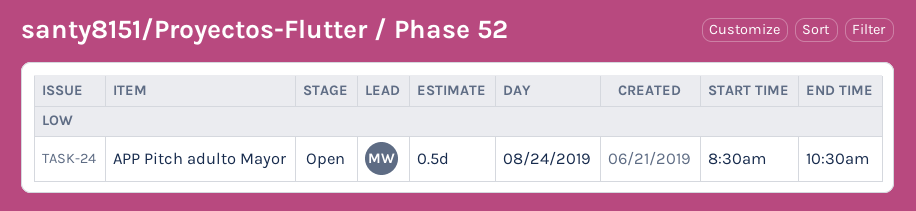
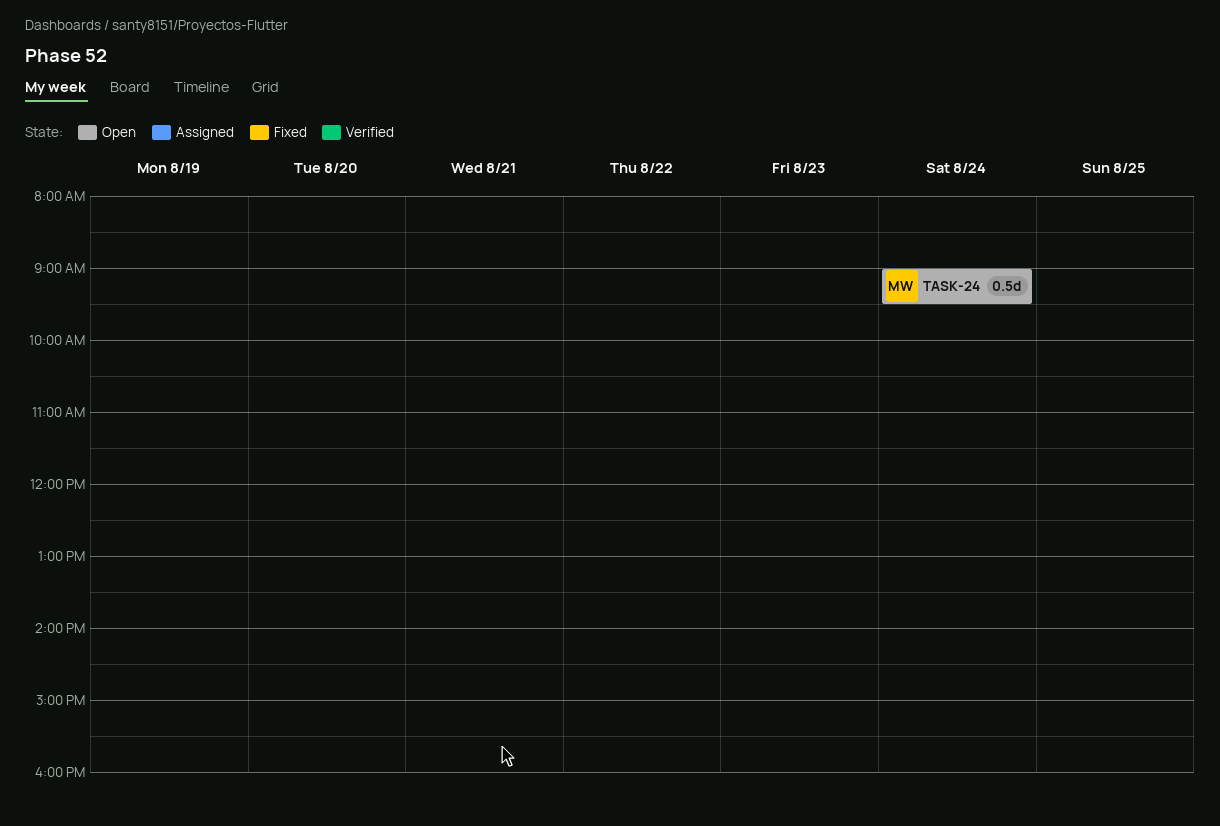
TASK-24, begins: 08:30 -> 09:00
TASK-24, ends: 10:30 -> 09:30

